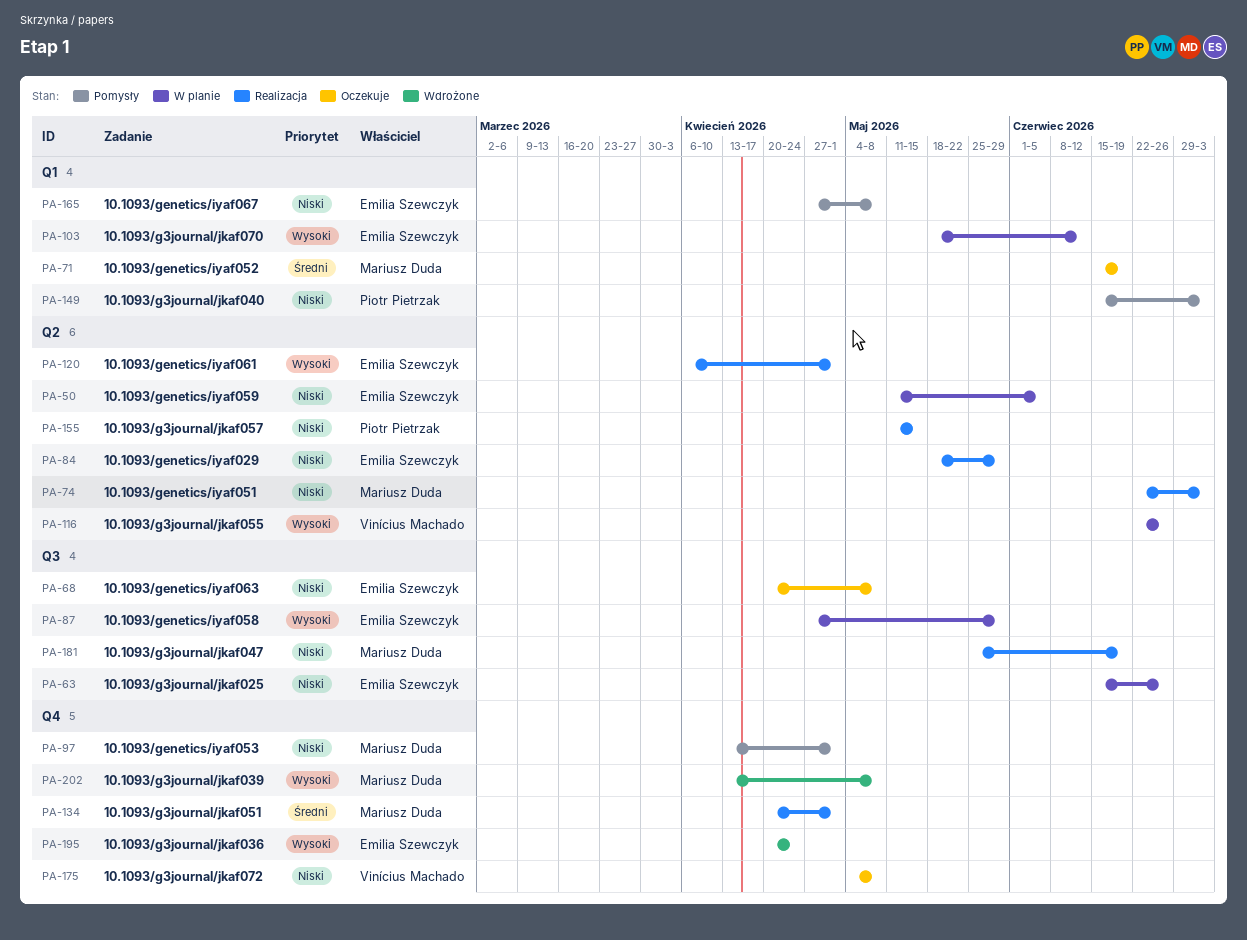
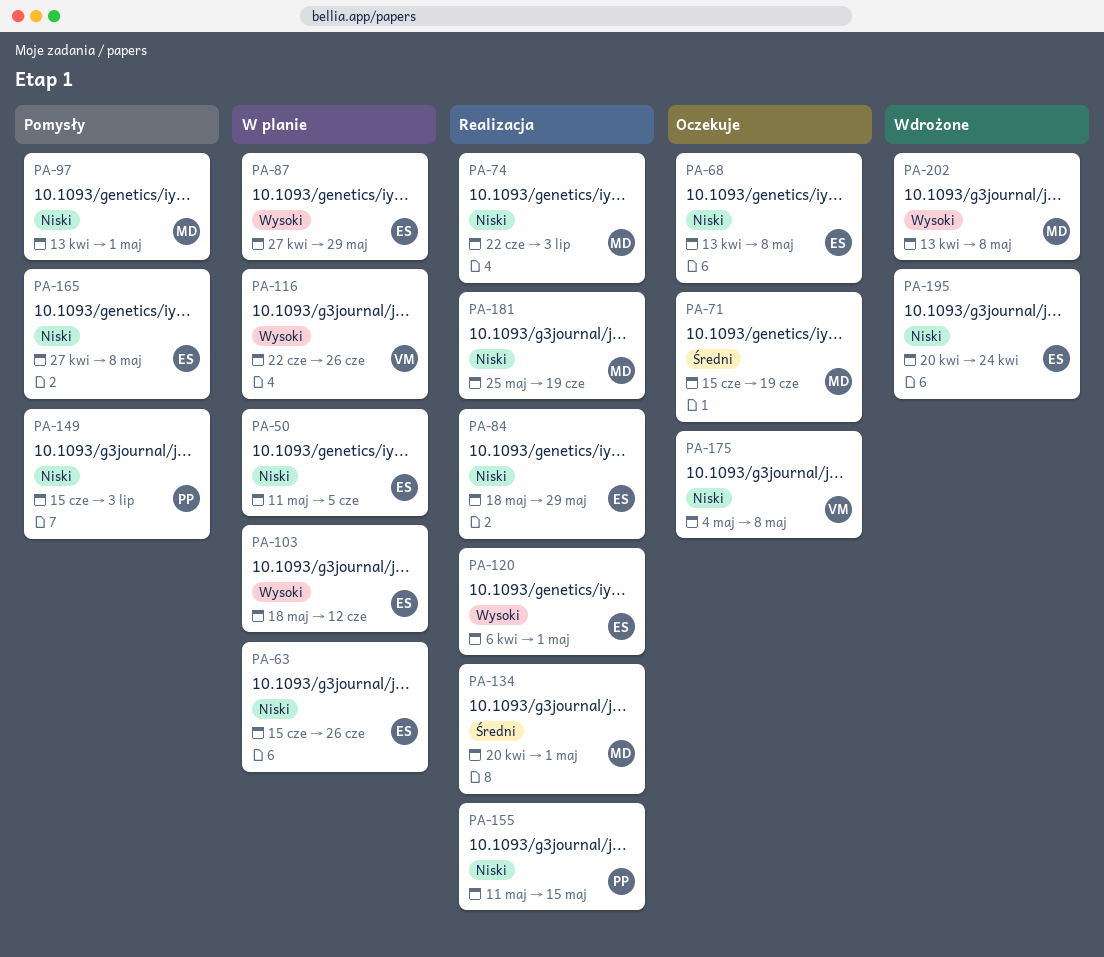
PA-68, start: Apr 20 -> Apr 13
PA-195, priority: Wysoki -> Niski

